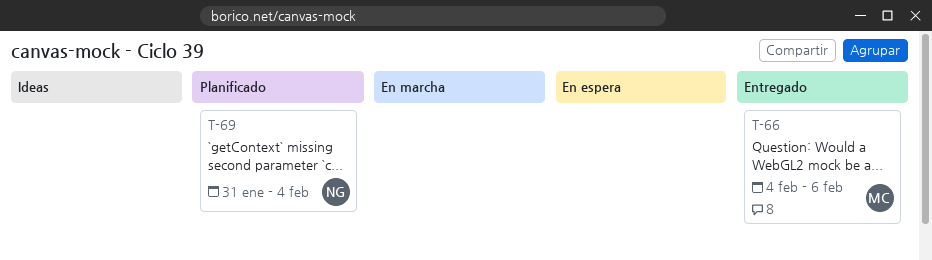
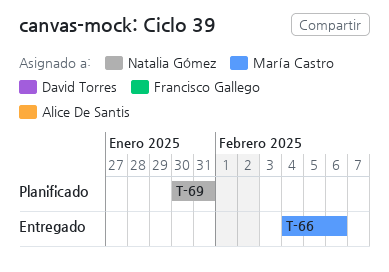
T-69, start: Jan 31 -> Jan 30
T-69, due: Feb 4 -> Jan 31

